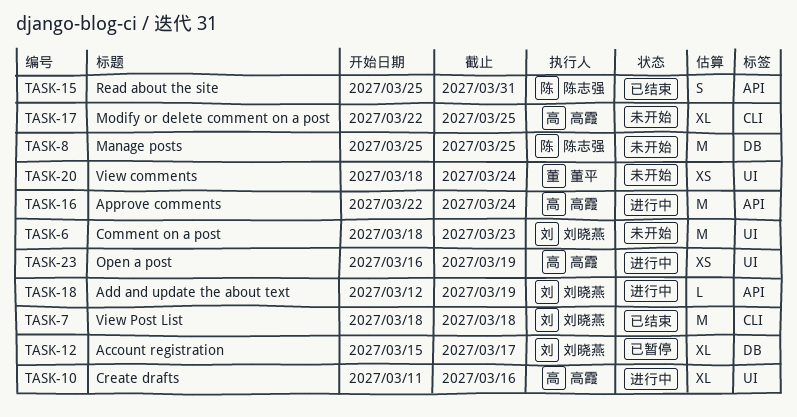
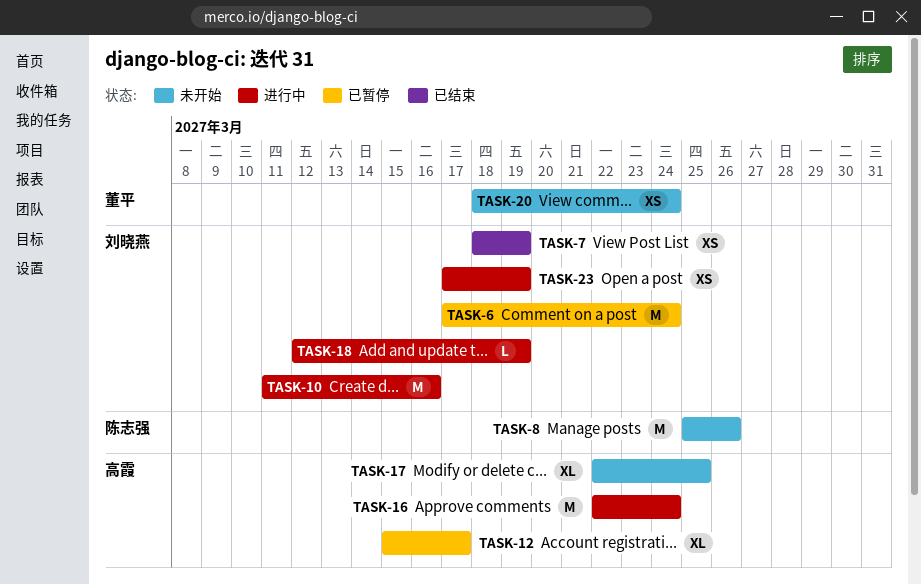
TASK-6, status: 未开始 -> 已暂停
TASK-6, start: Mar 18 -> Mar 17
TASK-6, due: Mar 23 -> Mar 24
TASK-7, estimate: M -> XS
TASK-7, due: Mar 18 -> Mar 19
TASK-8, due: Mar 25 -> Mar 26
TASK-10, owner: 高霞 -> 刘晓燕
TASK-10, estimate: XL -> M
TASK-12, owner: 刘晓燕 -> 高霞
TASK-15: present -> none
TASK-23, owner: 高霞 -> 刘晓燕
TASK-23, start: Mar 16 -> Mar 17

